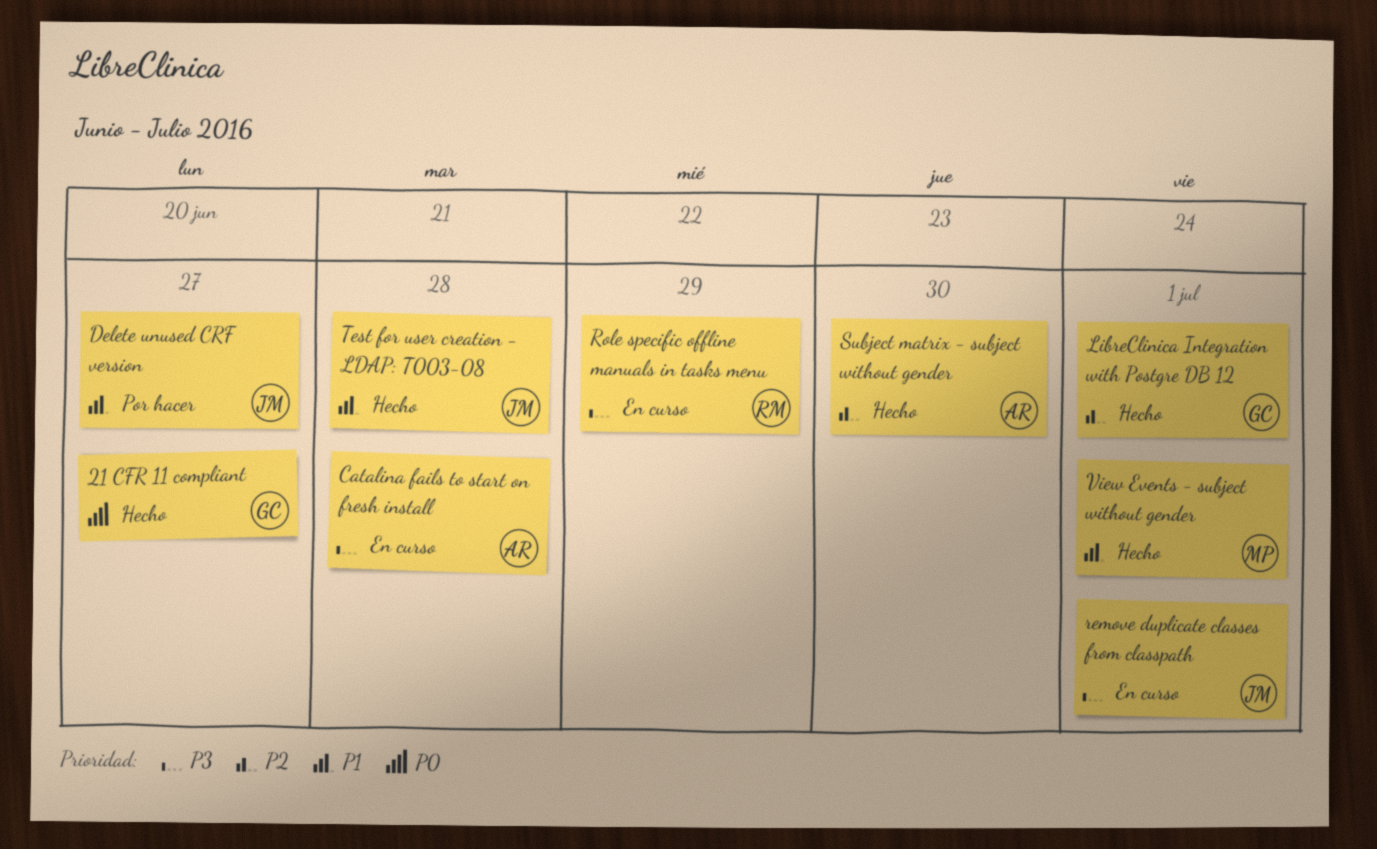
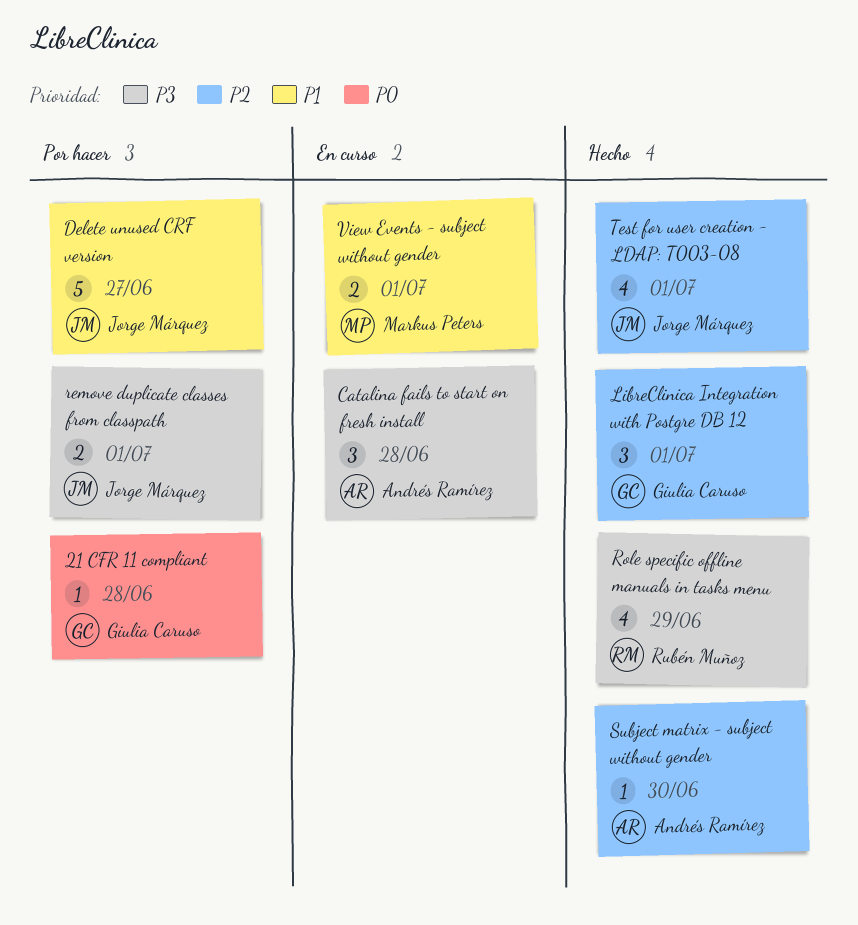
21 CFR 11 compliant, status: Hecho -> Por hacer
21 CFR 11 compliant, due: Jun 27 -> Jun 28
remove duplicate classes from classpath, status: En curso -> Por hacer
Role specific offline manuals in tasks menu, status: En curso -> Hecho
Test for user creation - LDAP: T003-08, priority: P1 -> P2
Test for user creation - LDAP: T003-08, due: Jun 28 -> Jul 1
View Events - subject without gender, status: Hecho -> En curso

